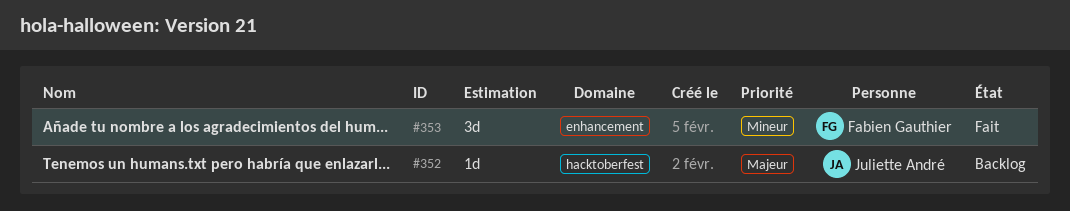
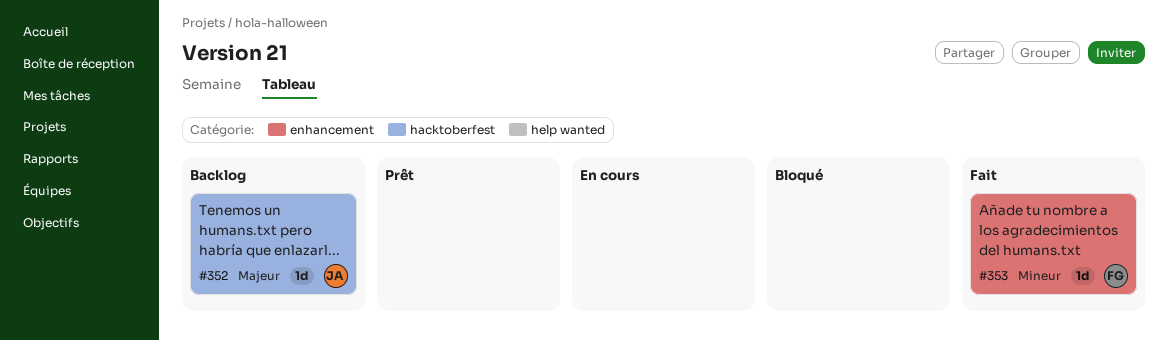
#353, estimate: 3d -> 1d

